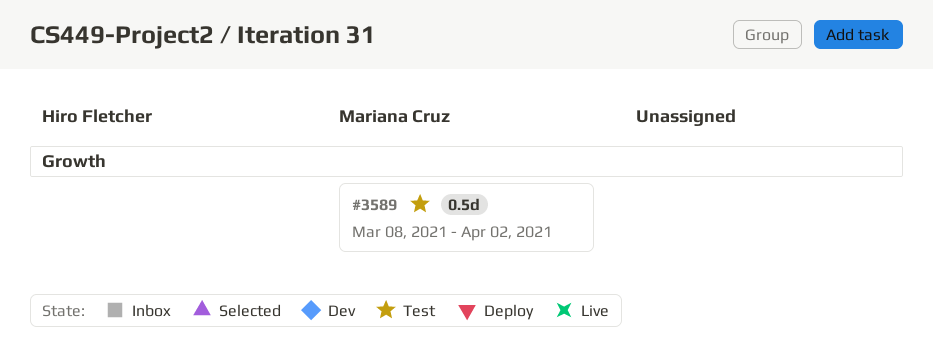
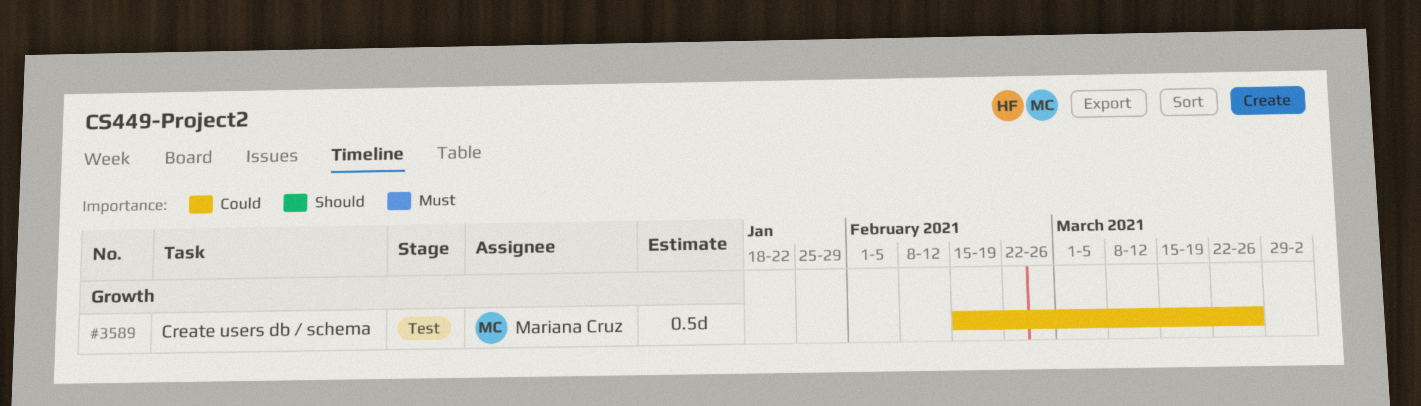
#3589, start: Mar 8 -> Feb 15
#3589, due: Apr 2 -> Mar 26

